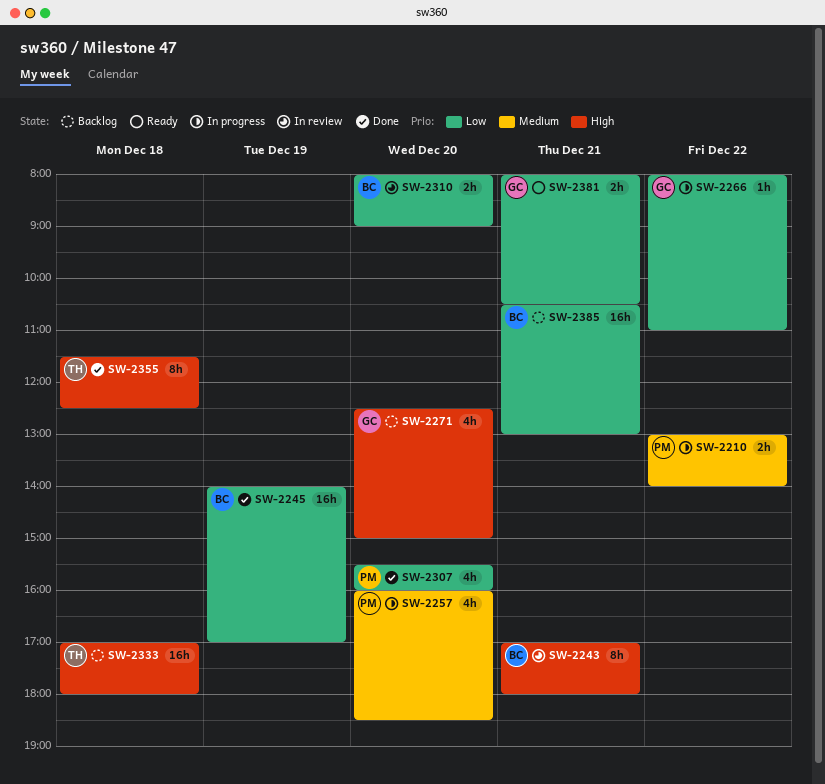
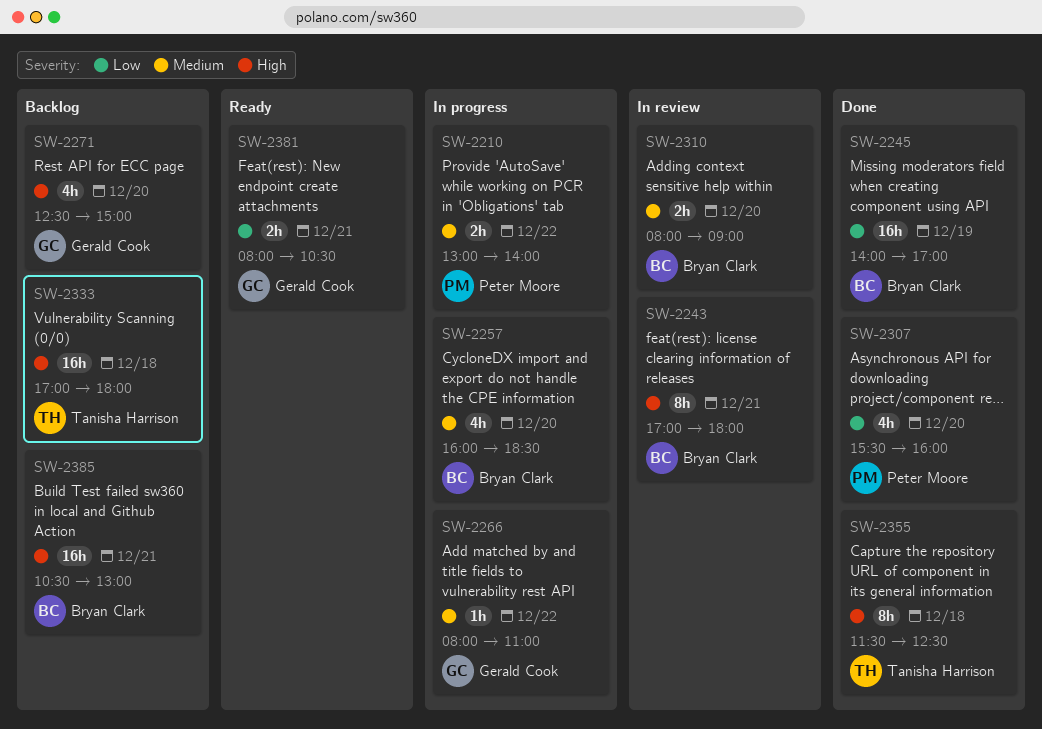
SW-2257, owner: Peter Moore -> Bryan Clark
SW-2266, priority: Low -> Medium
SW-2310, priority: Low -> Medium
SW-2385, priority: Low -> High

